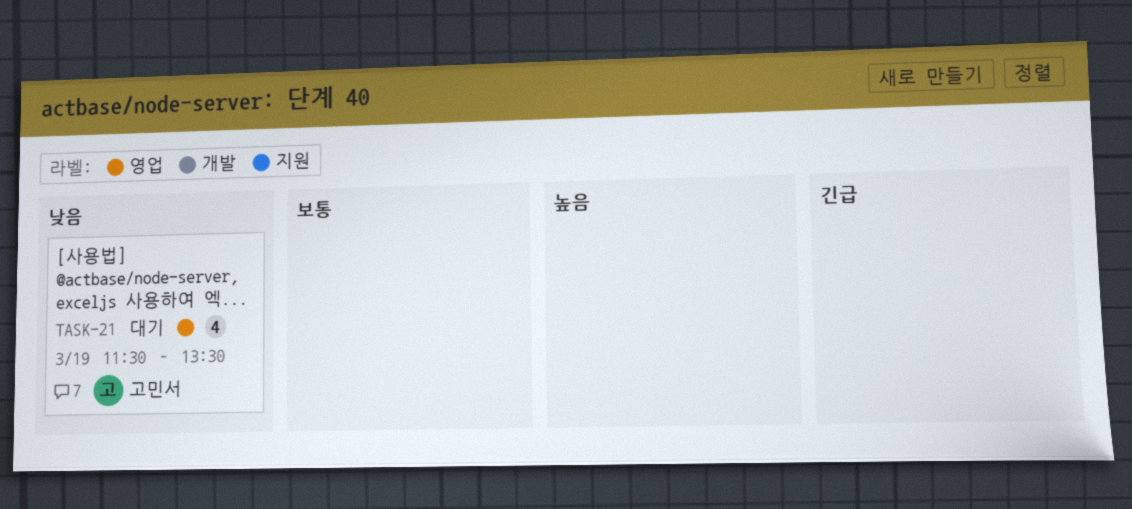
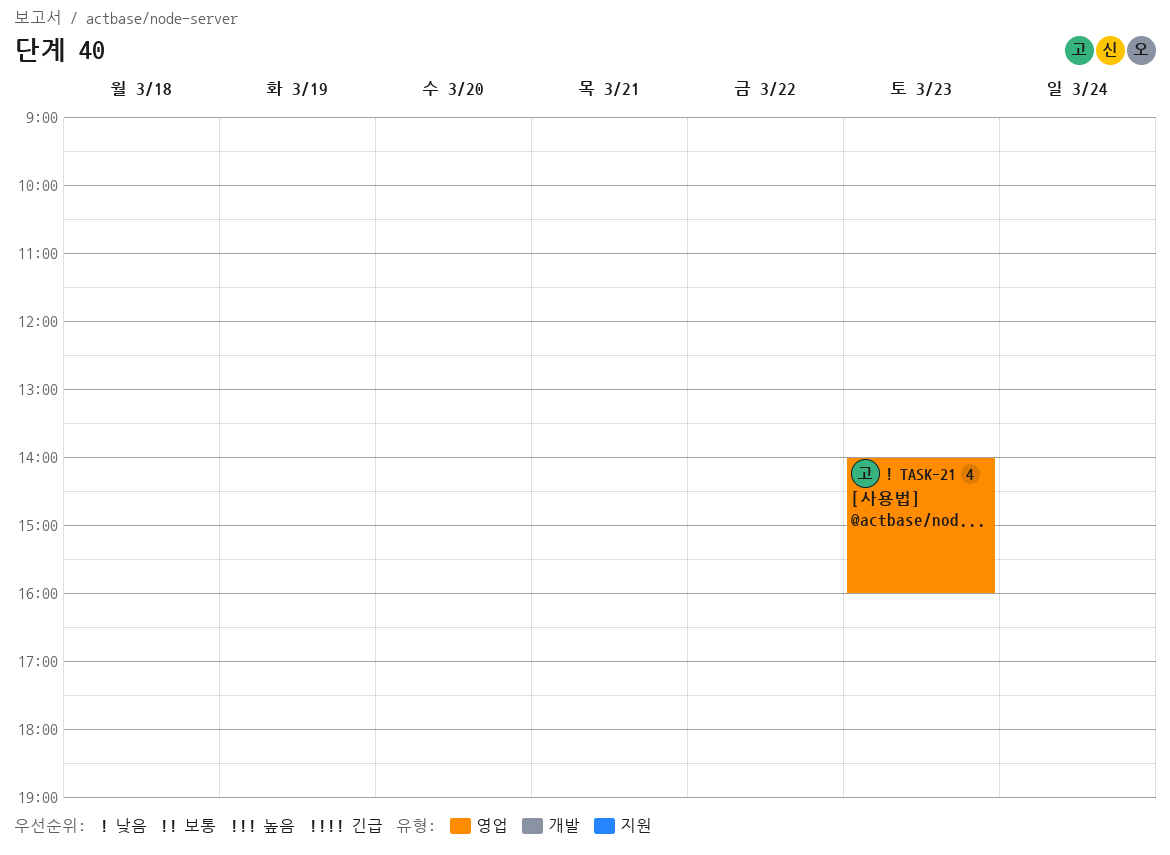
TASK-21, day: Mar 19 -> Mar 23
TASK-21, begins: 11:30 -> 14:00
TASK-21, ends: 13:30 -> 16:00

